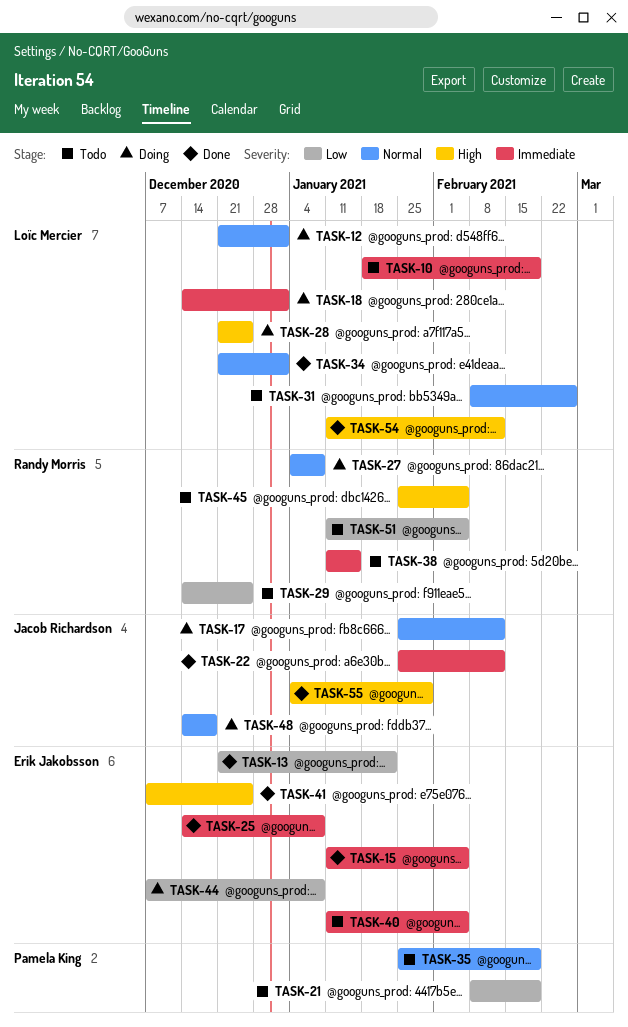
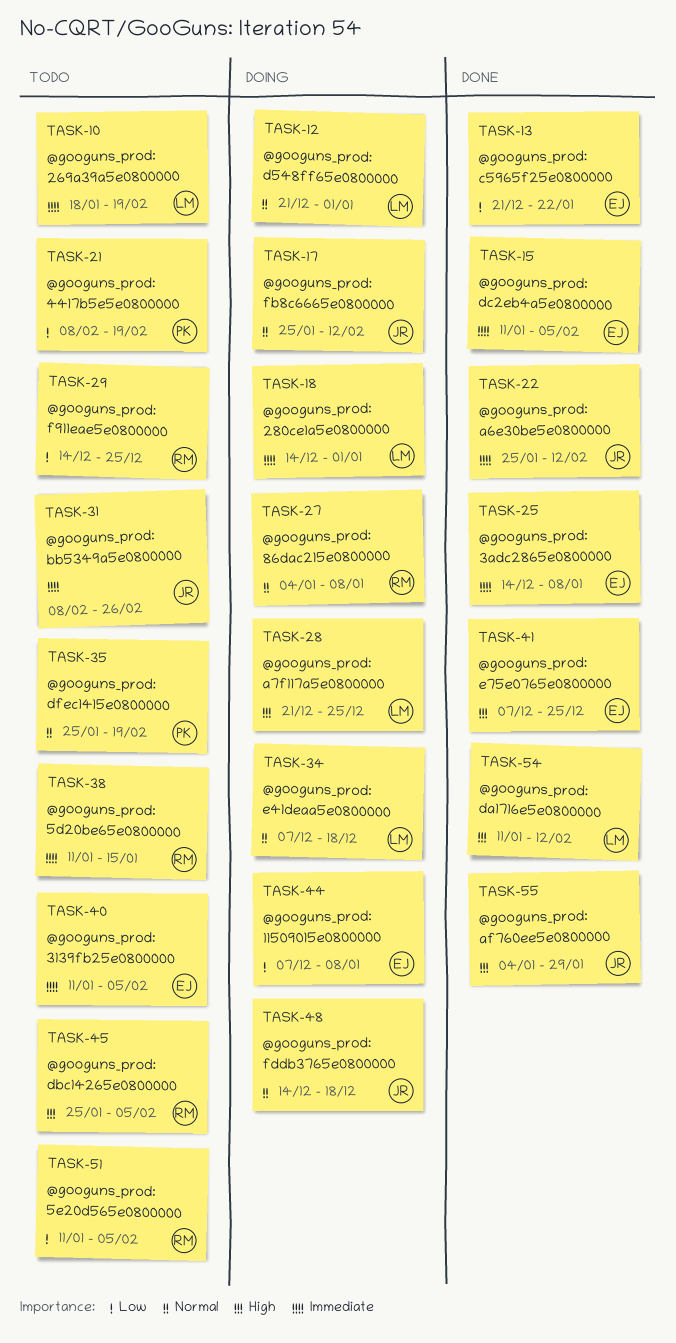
TASK-31, owner: Loïc Mercier -> Jacob Richardson
TASK-31, priority: Normal -> Immediate
TASK-34, status: Done -> Doing
TASK-34, start: Dec 21 -> Dec 7
TASK-34, due: Jan 1 -> Dec 18

